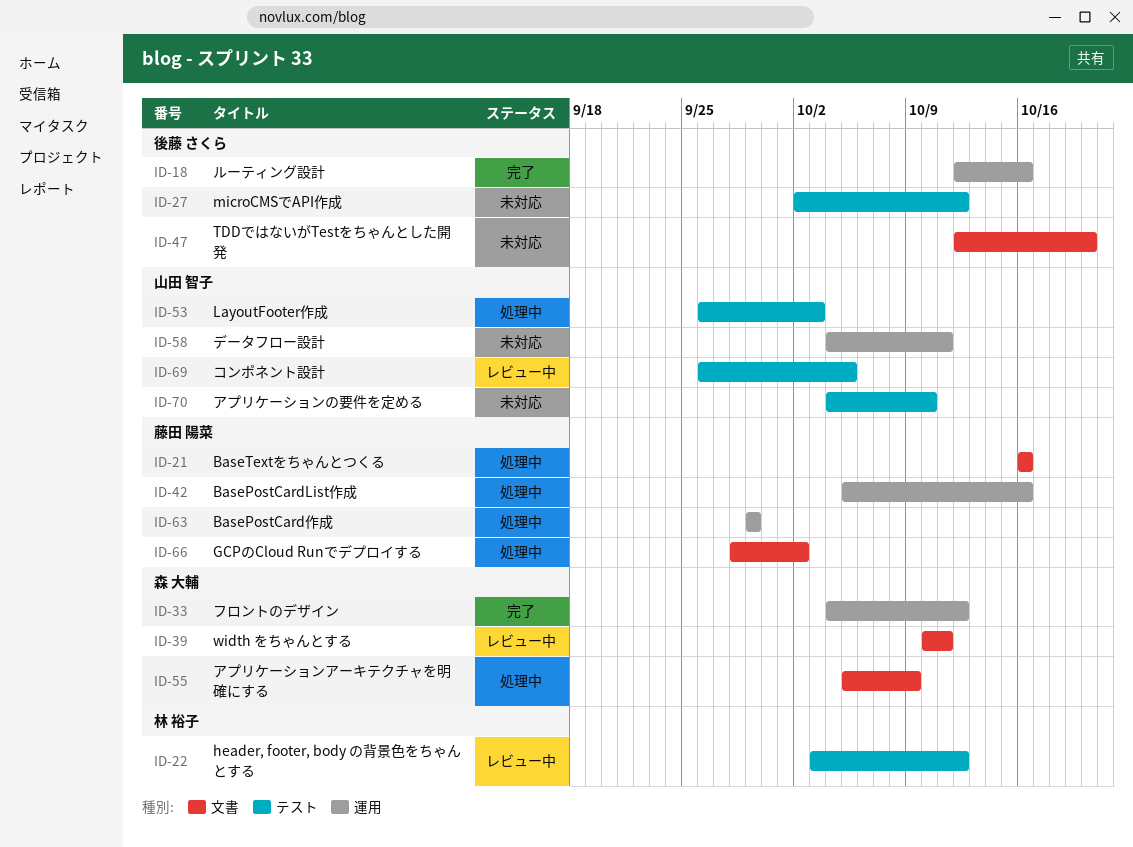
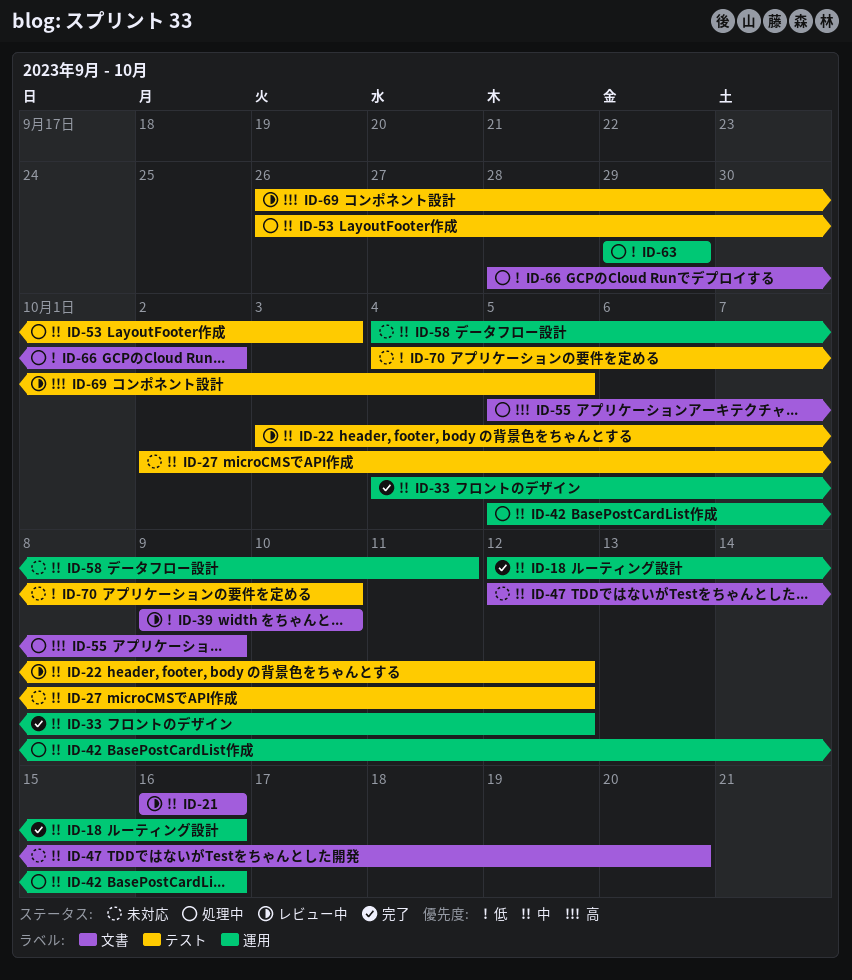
ID-21, status: 処理中 -> レビュー中
ID-39, start: Oct 10 -> Oct 9
ID-39, due: Oct 11 -> Oct 10

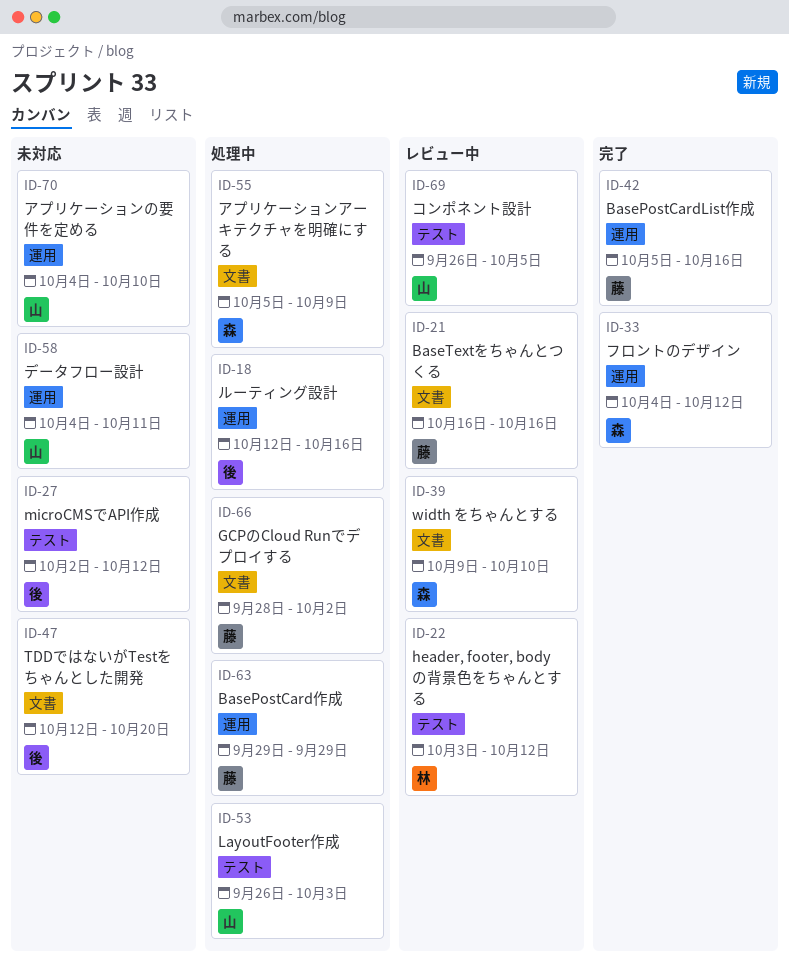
ID-18, status: 完了 -> 処理中
ID-42, status: 処理中 -> 完了
ID-70, label: テスト -> 運用

